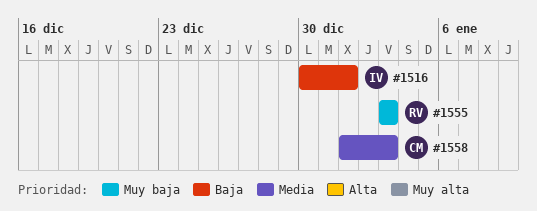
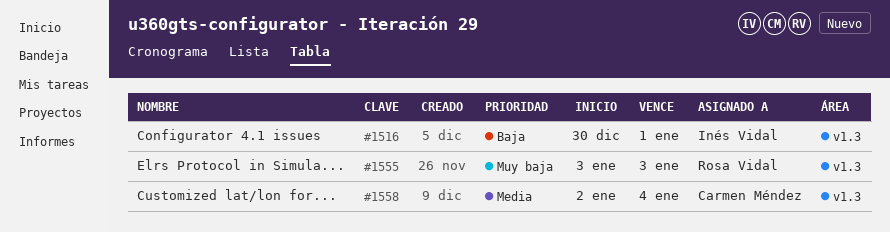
#1558, start: Jan 1 -> Jan 2
#1558, due: Jan 3 -> Jan 4

